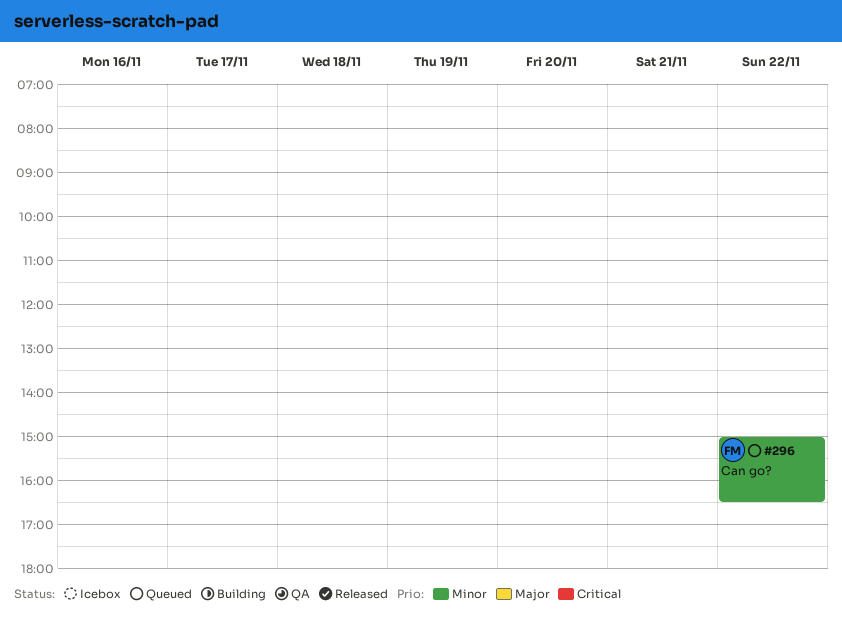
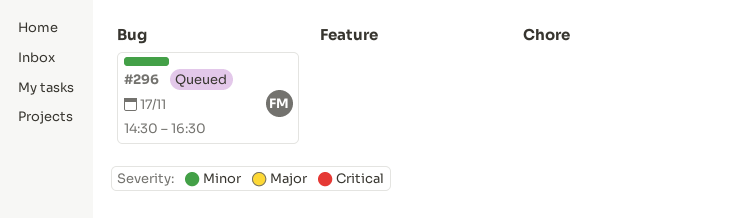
#296, day: Nov 22 -> Nov 17
#296, begins: 15:00 -> 14:30

